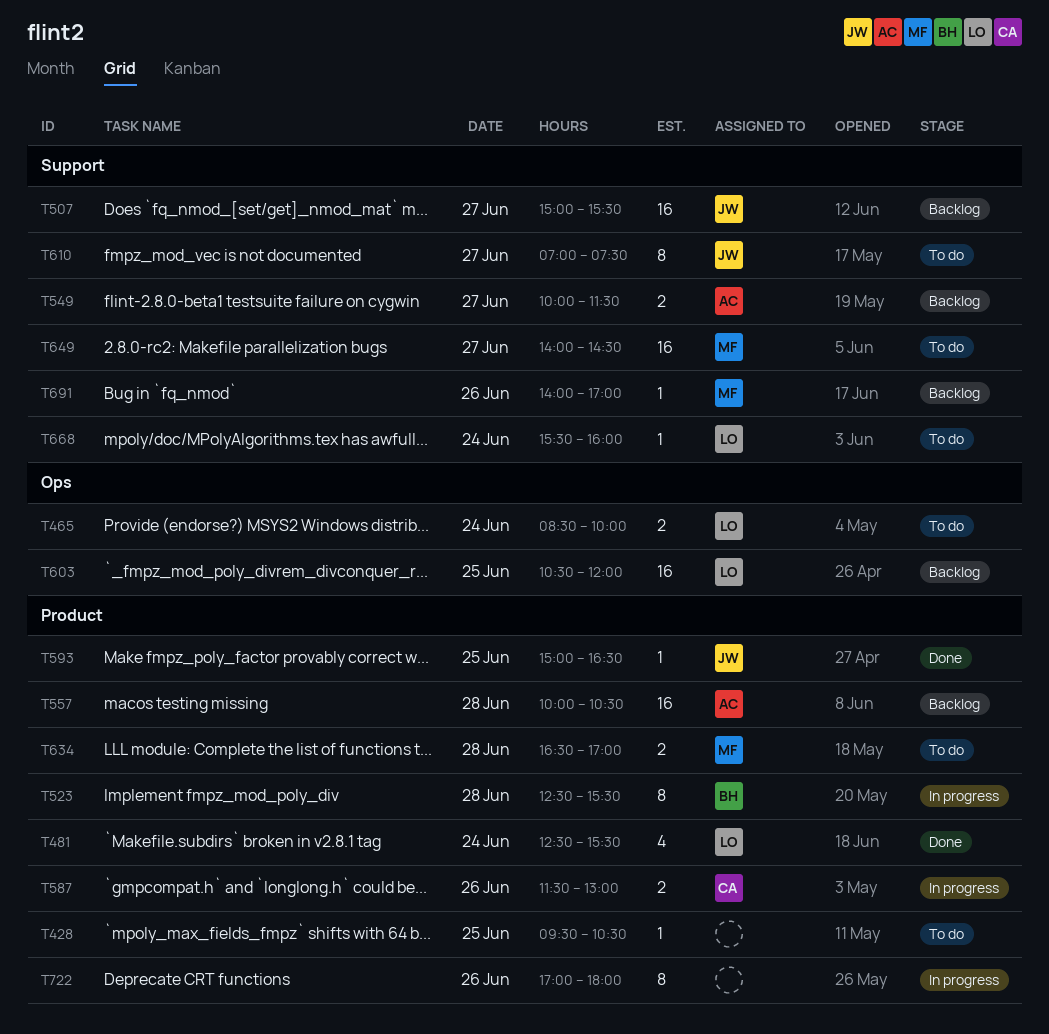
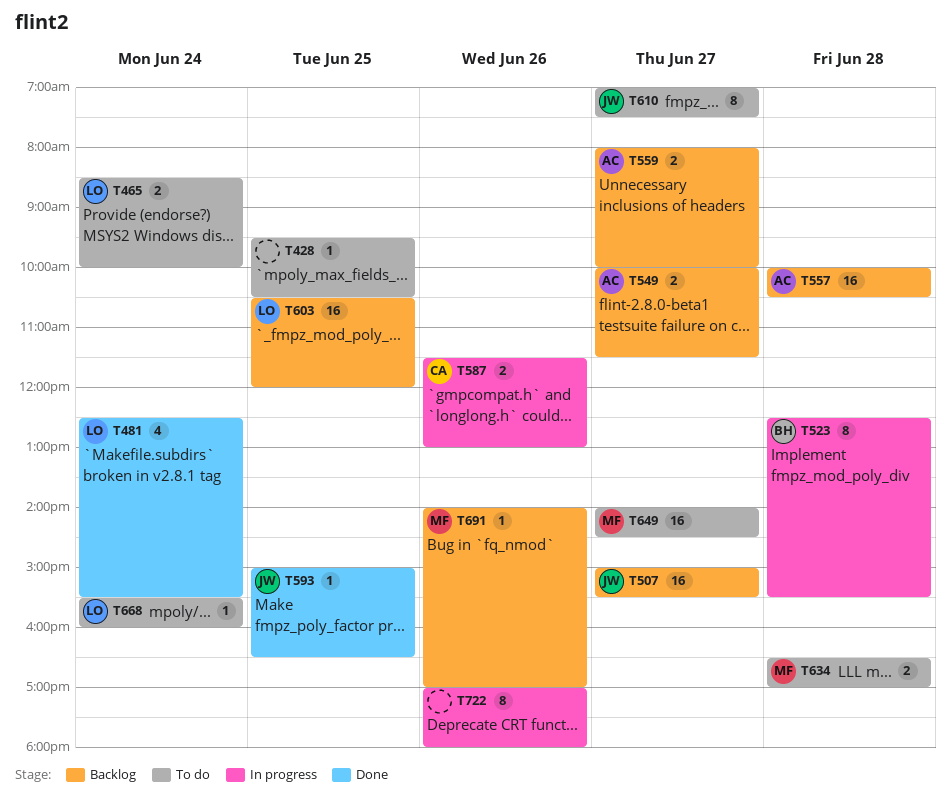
T559: none -> present

